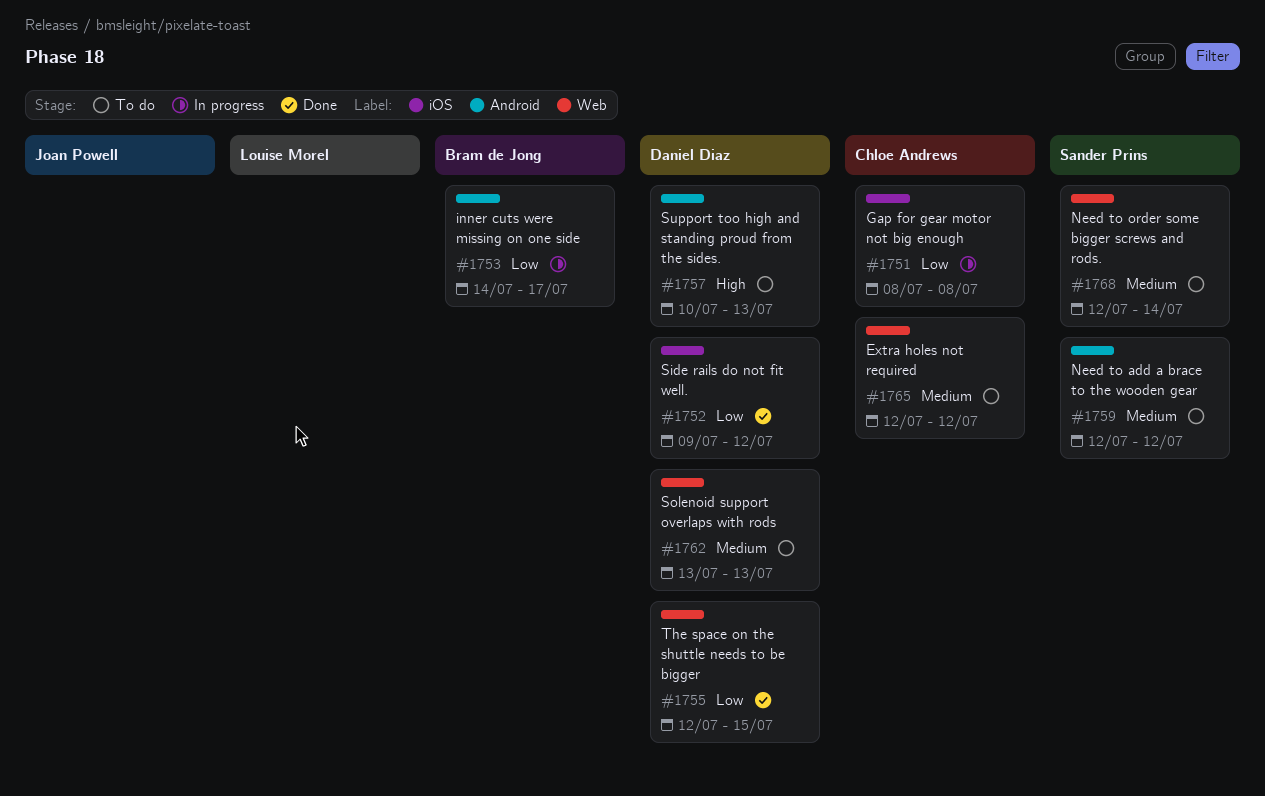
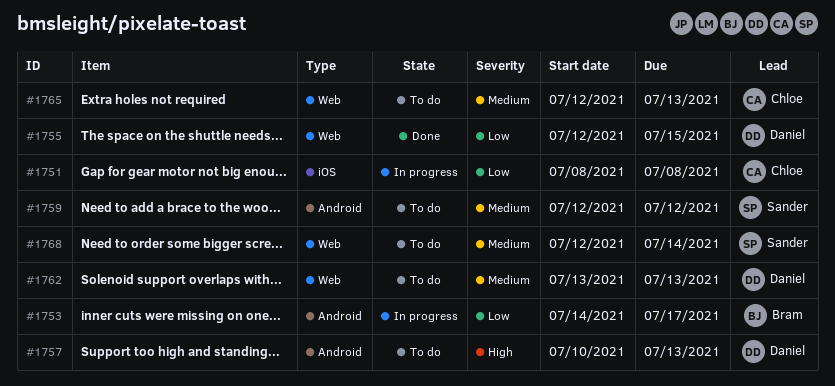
#1752: present -> none
#1765, due: Jul 12 -> Jul 13

